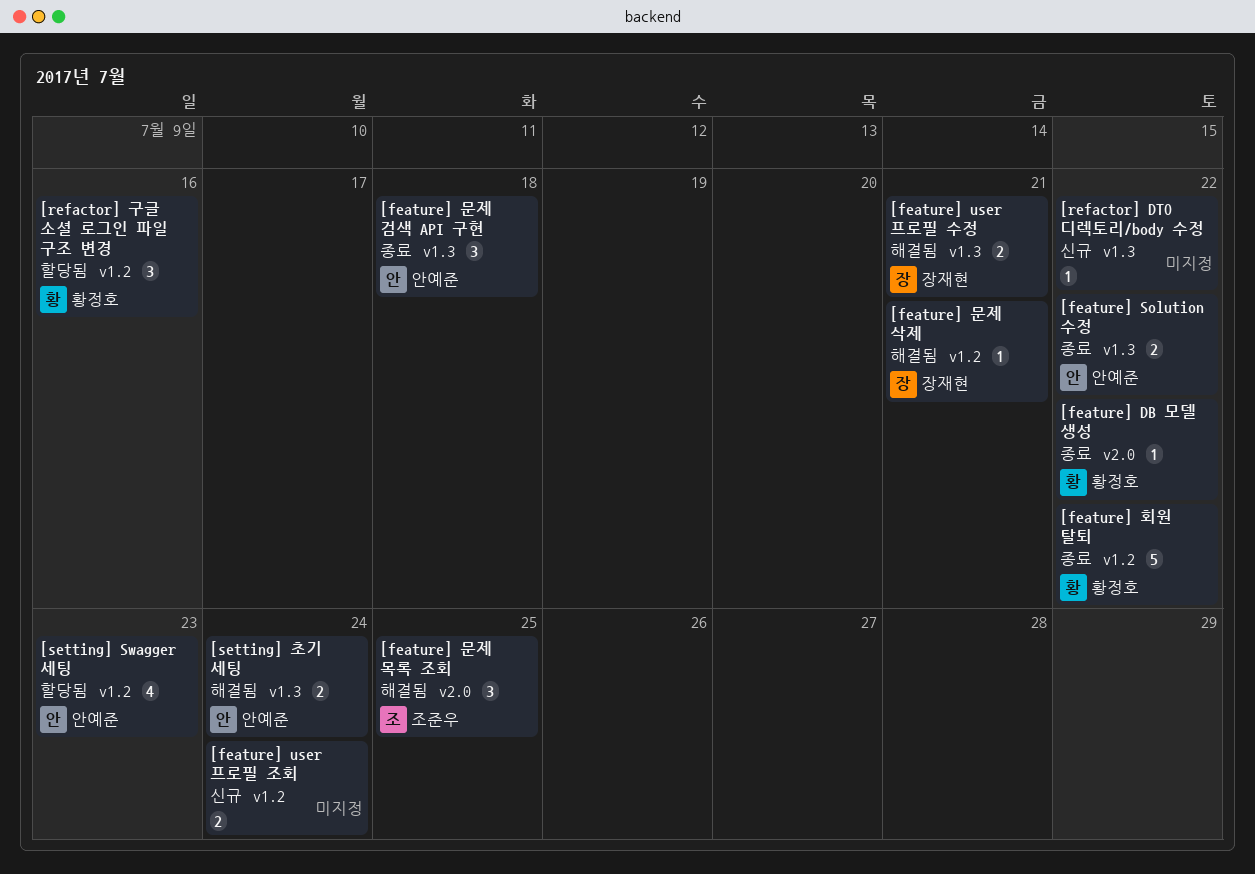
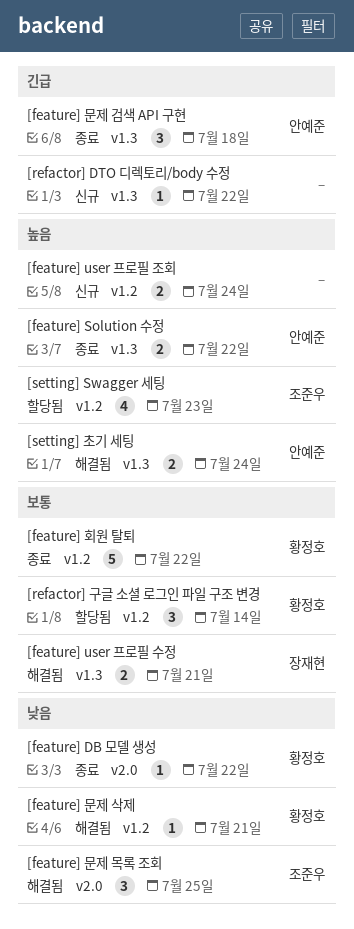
[feature] 문제 삭제, owner: 장재현 -> 황정호
[refactor] 구글 소셜 로그인 파일 구조 변경, due: Jul 16 -> Jul 14
[setting] Swagger 세팅, owner: 안예준 -> 조준우

